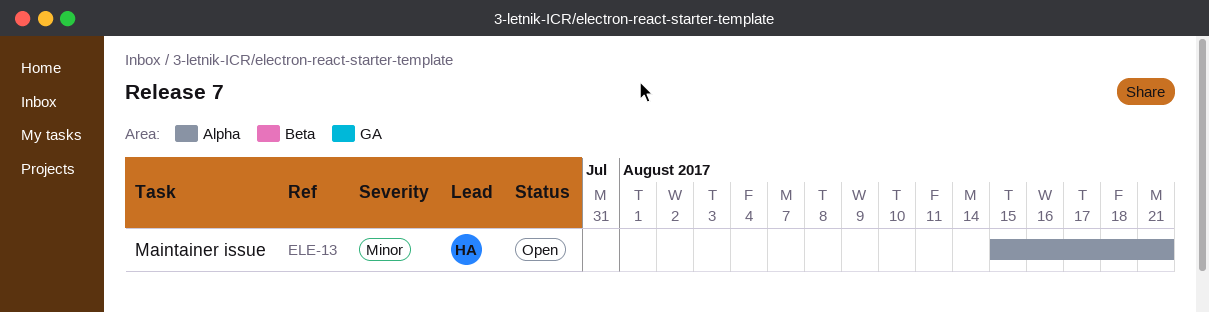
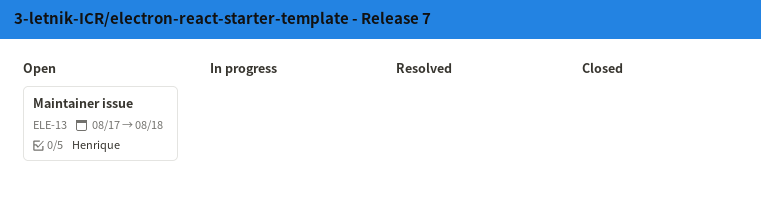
ELE-13, start: Aug 15 -> Aug 17
ELE-13, due: Aug 21 -> Aug 18

